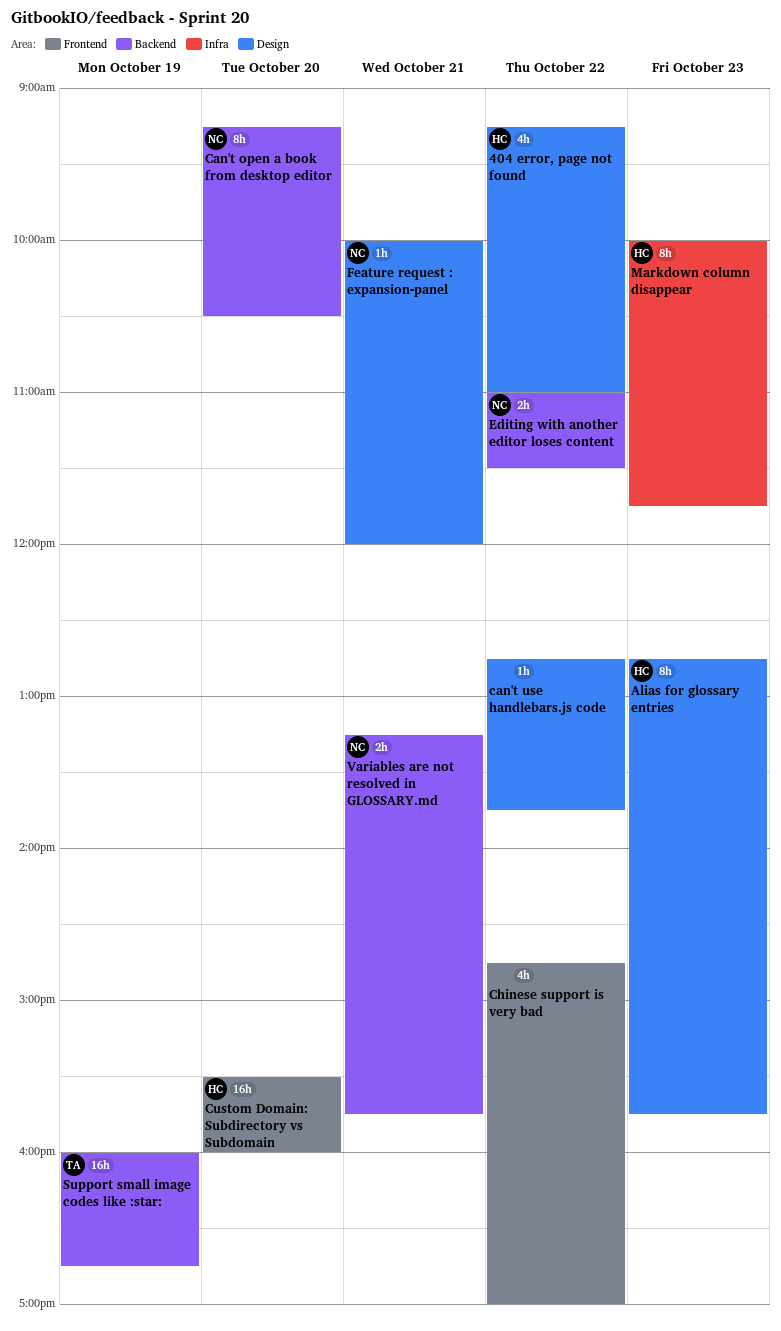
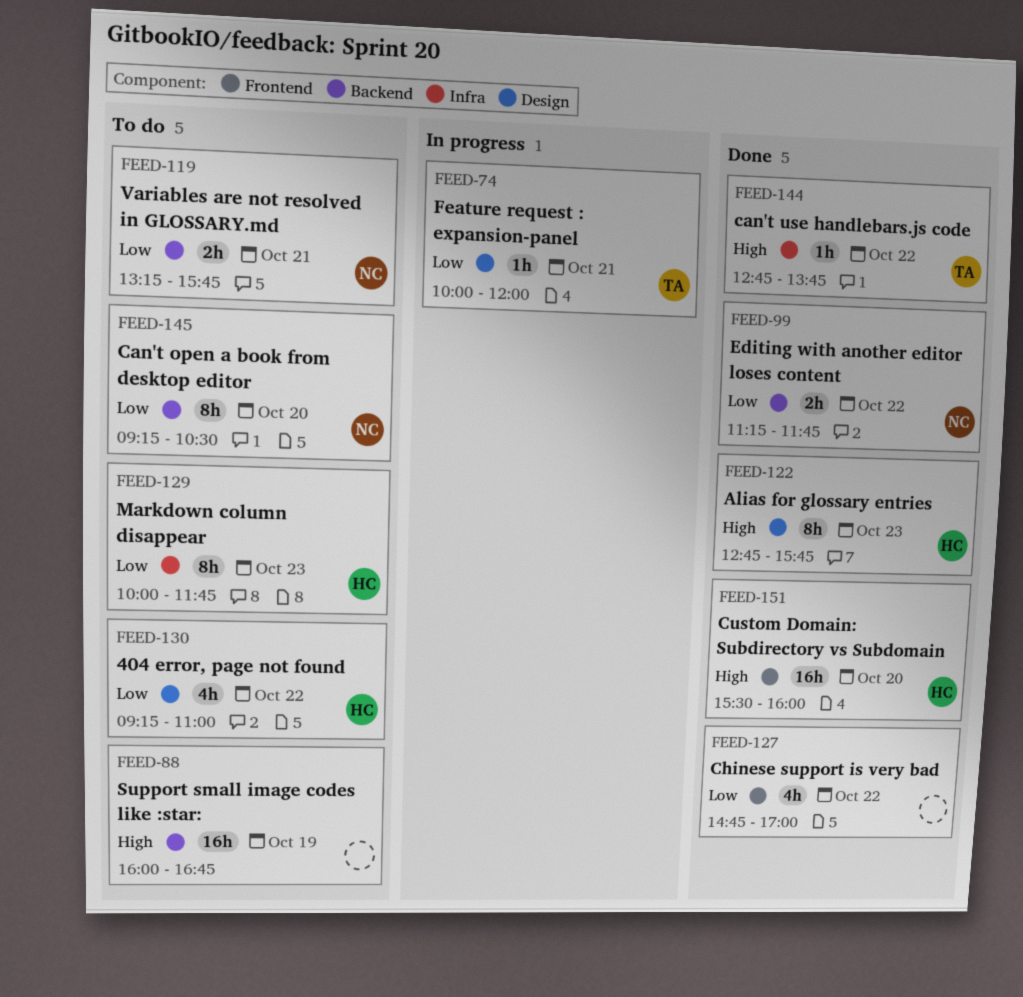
can't use handlebars.js code, owner: none -> TA
can't use handlebars.js code, label: Design -> Infra
Editing with another editor loses content, begins: 11:00 -> 11:15
Editing with another editor loses content, ends: 11:30 -> 11:45
Feature request : expansion-panel, owner: NC -> TA
Support small image codes like :star:, owner: TA -> none

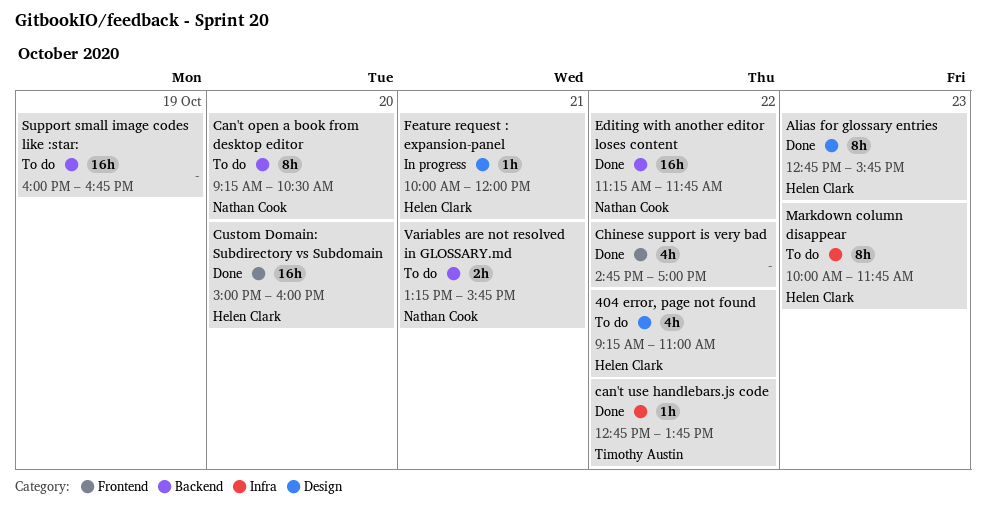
Custom Domain: Subdirectory vs Subdomain, begins: 15:30 -> 15:00
Editing with another editor loses content, estimate: 2h -> 16h
Feature request : expansion-panel, owner: Timothy Austin -> Helen Clark

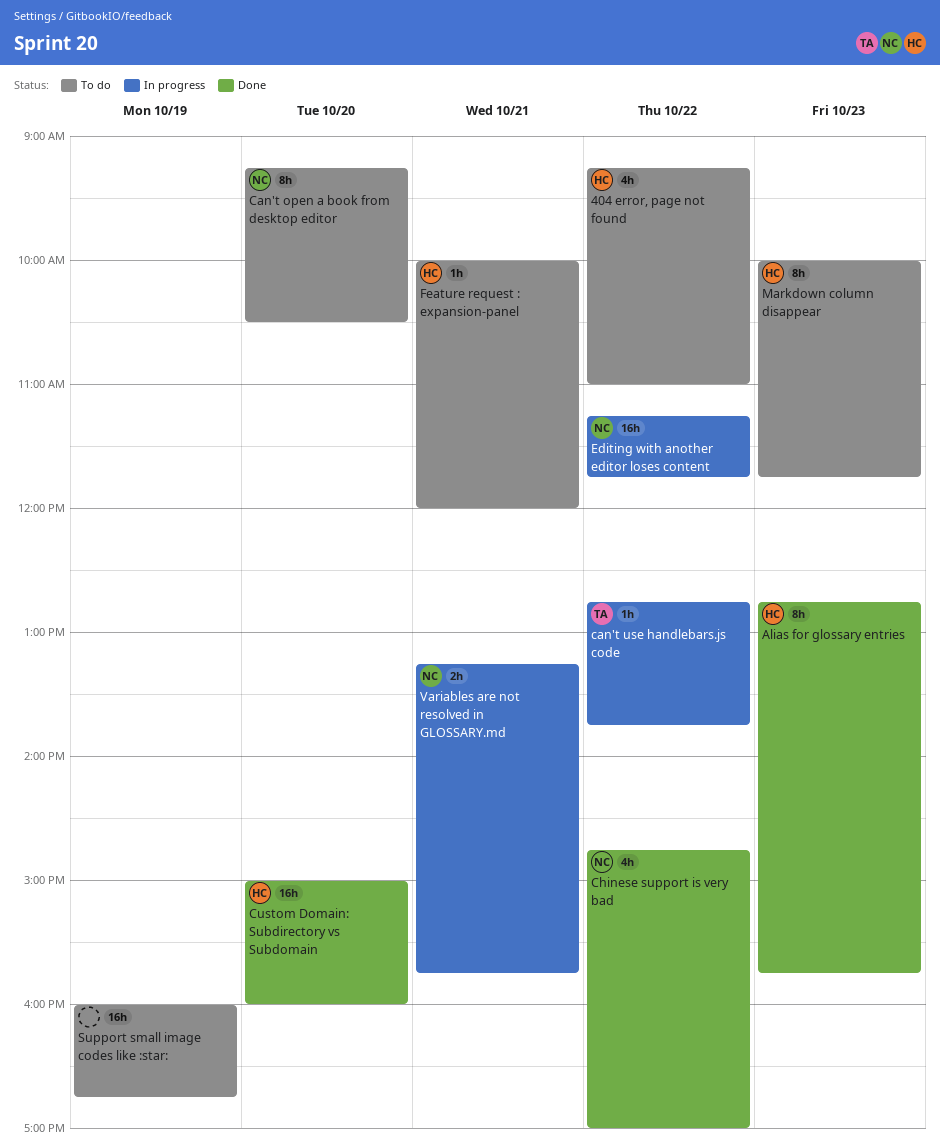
can't use handlebars.js code, status: Done -> In progress
Chinese support is very bad, owner: none -> Nathan Cook
Editing with another editor loses content, status: Done -> In progress
Feature request : expansion-panel, status: In progress -> To do
Variables are not resolved in GLOSSARY.md, status: To do -> In progress

